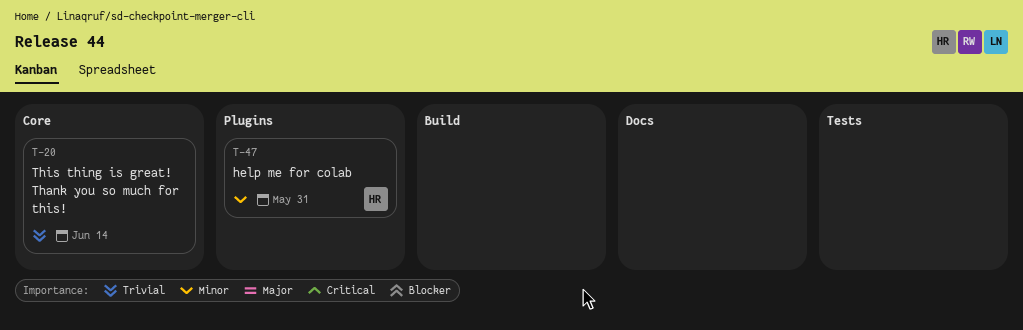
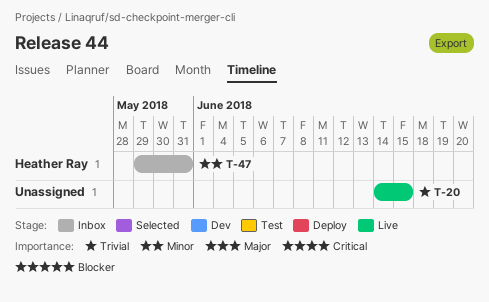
T-20, due: Jun 14 -> Jun 15

